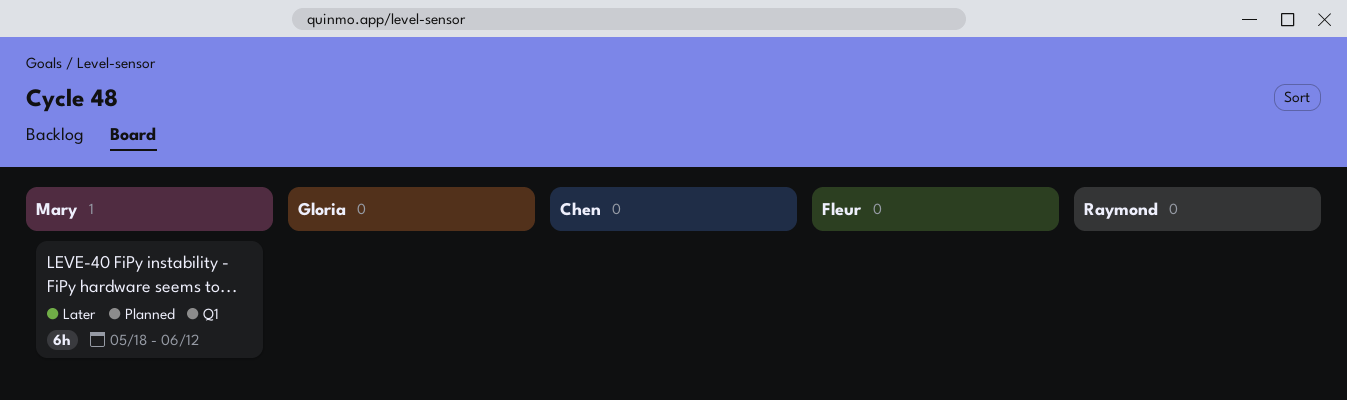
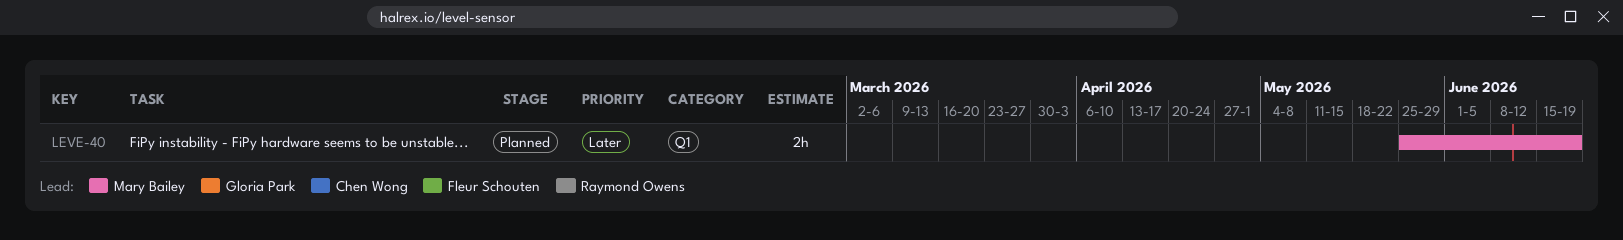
LEVE-40, estimate: 6h -> 2h
LEVE-40, start: May 18 -> May 25
LEVE-40, due: Jun 12 -> Jun 19

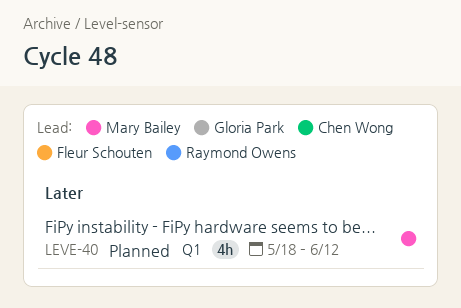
LEVE-40, estimate: 2h -> 4h
LEVE-40, start: May 25 -> May 18
LEVE-40, due: Jun 19 -> Jun 12

